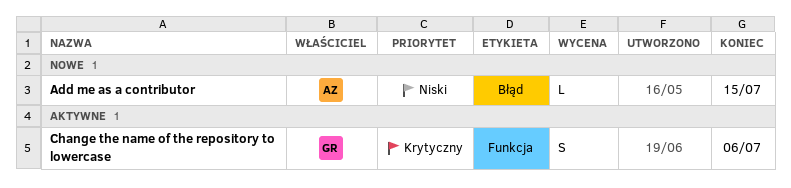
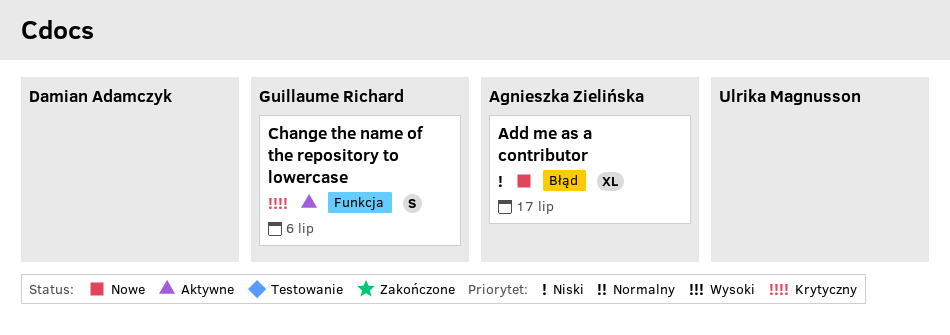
Add me as a contributor, estimate: L -> XL
Add me as a contributor, due: Jul 15 -> Jul 17

